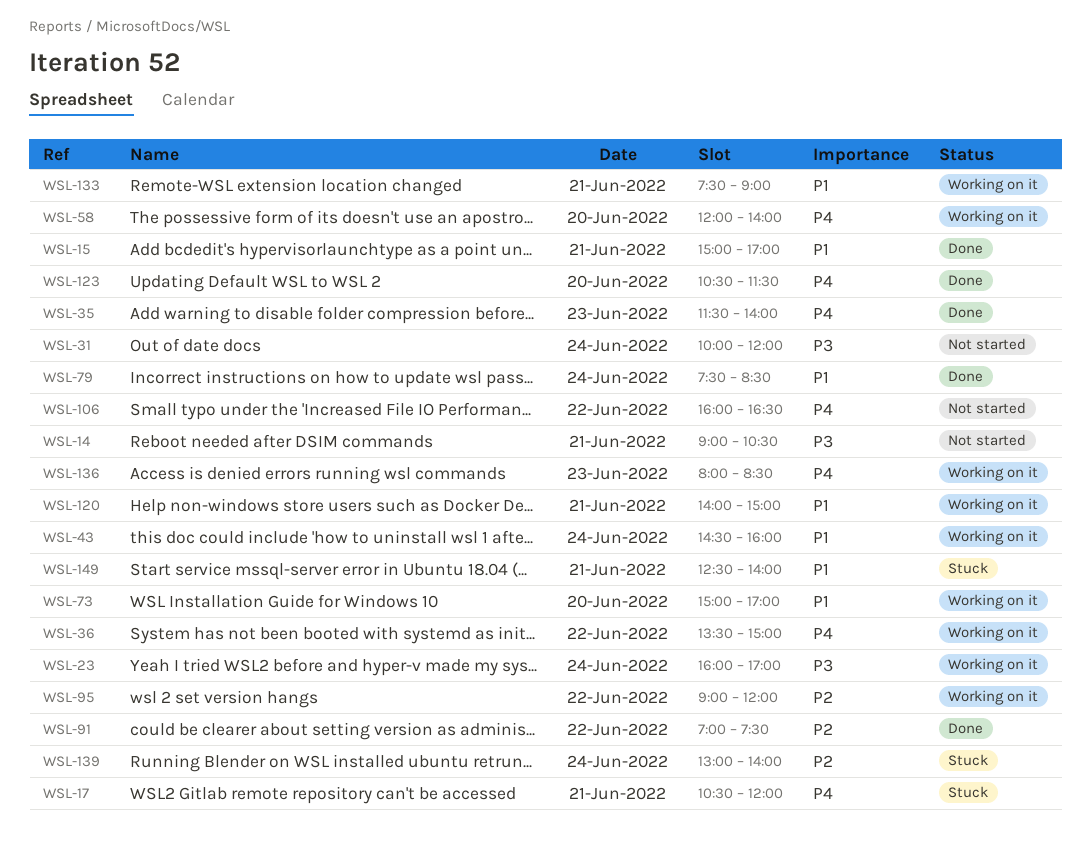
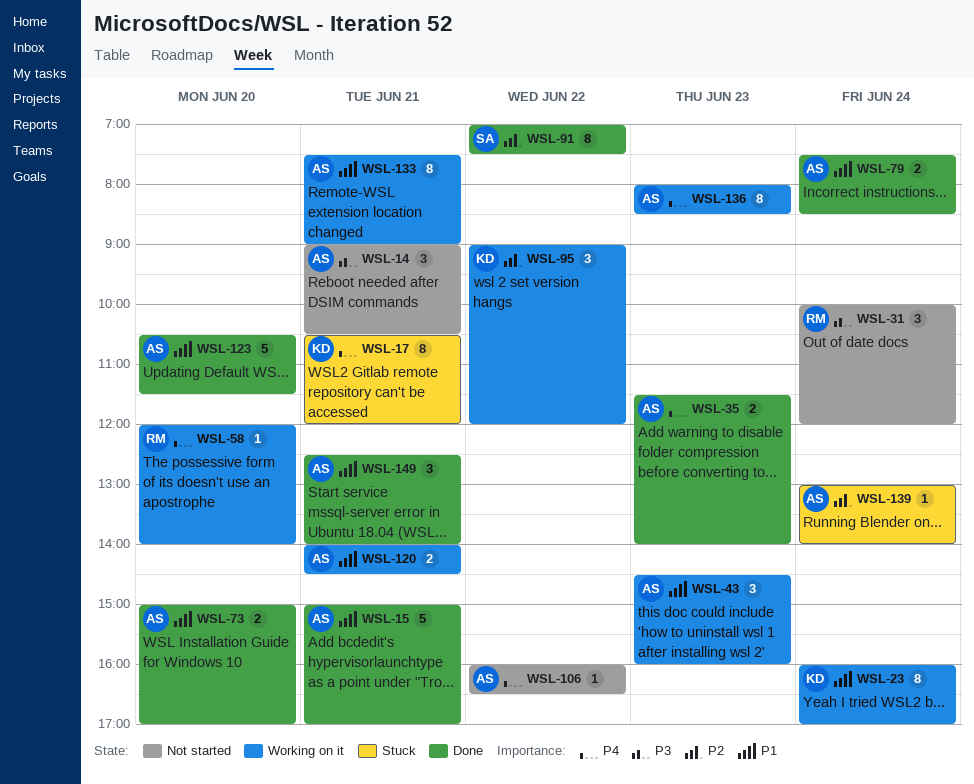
WSL-23, priority: P3 -> P1
WSL-36: present -> none
WSL-43, day: Jun 24 -> Jun 23
WSL-73, status: Working on it -> Done
WSL-120, ends: 15:00 -> 14:30
WSL-123, priority: P4 -> P1
WSL-149, status: Stuck -> Done

